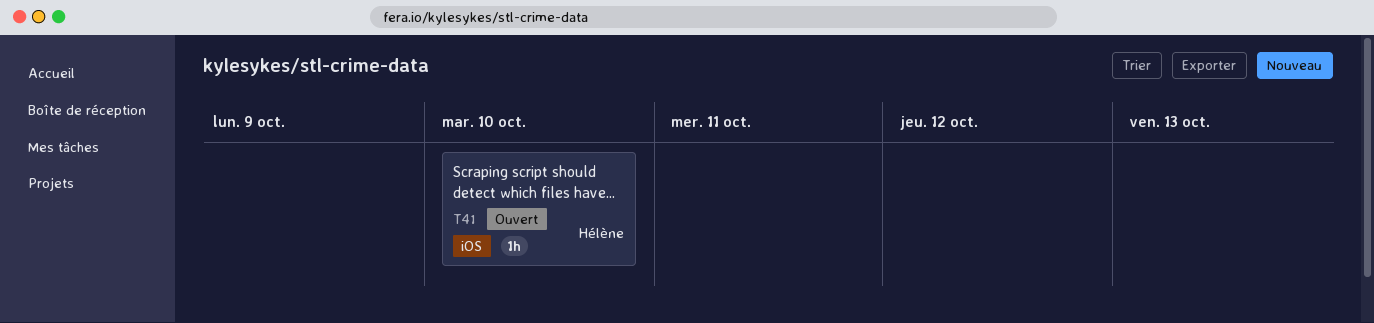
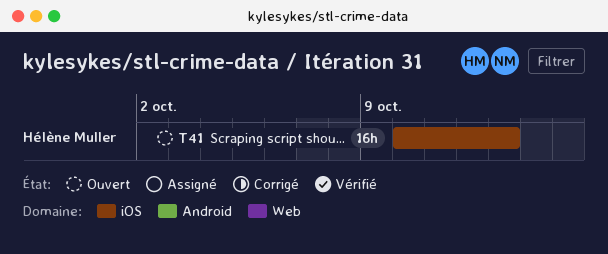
T41, estimate: 1h -> 16h
T41, due: Oct 10 -> Oct 13

